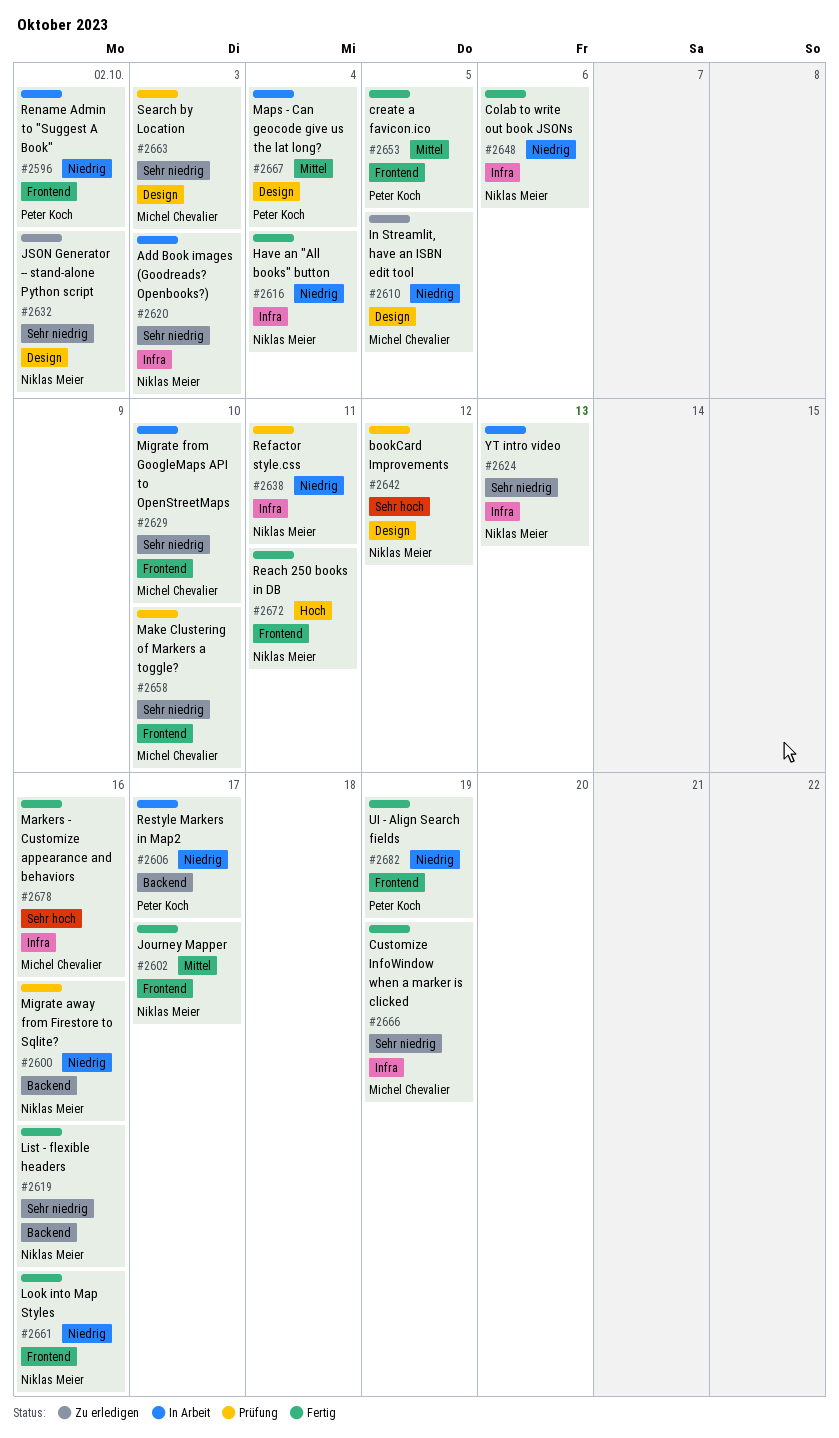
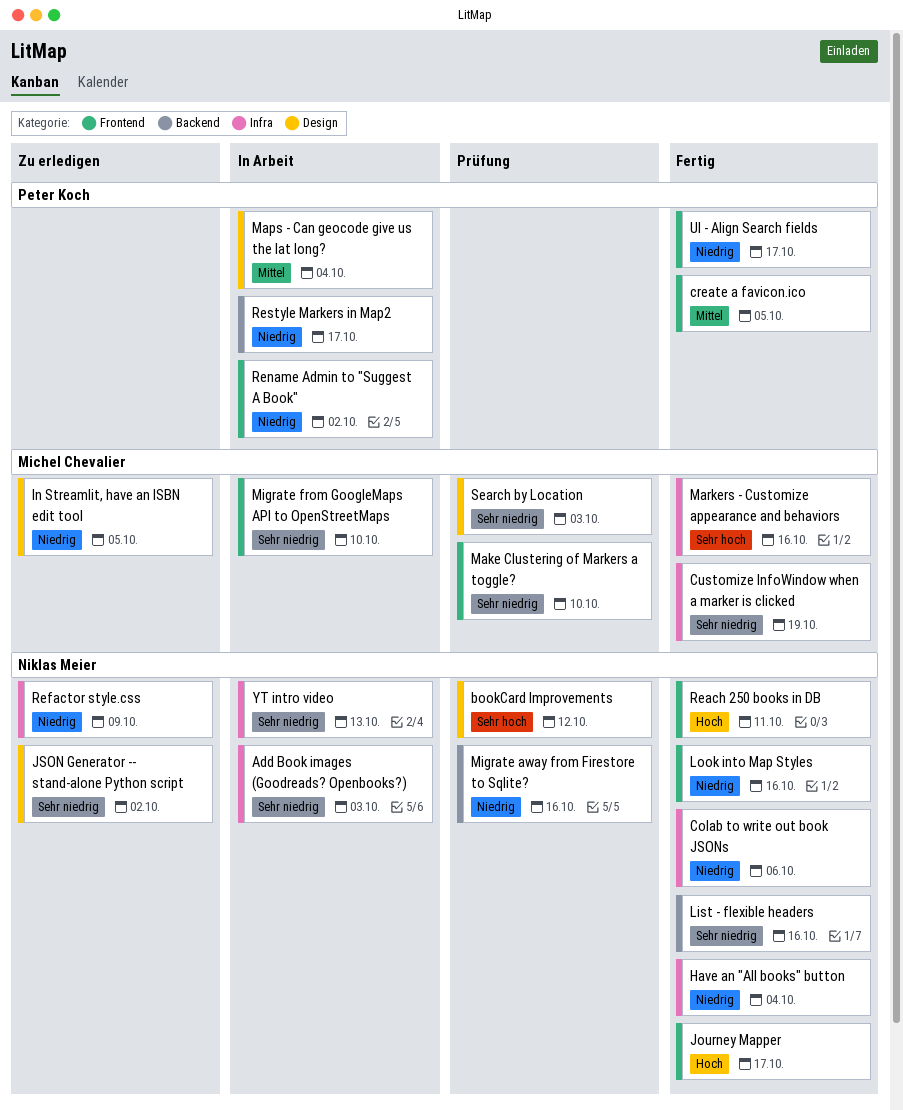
Journey Mapper, priority: Mittel -> Hoch
Refactor style.css, status: Prüfung -> Zu erledigen
Refactor style.css, due: Oct 11 -> Oct 9
UI - Align Search fields, due: Oct 19 -> Oct 17

